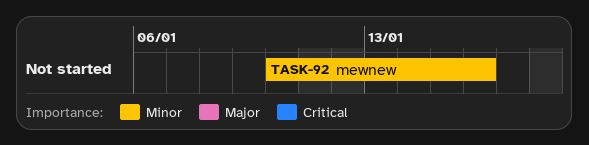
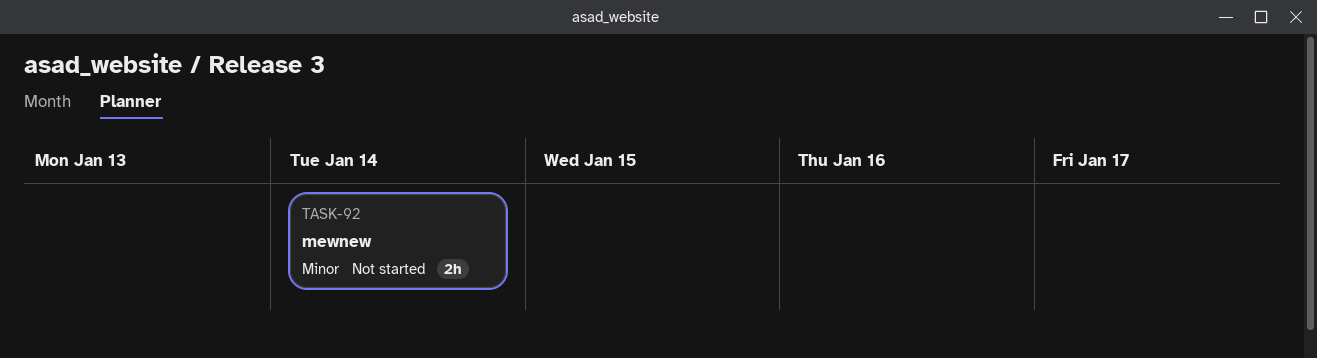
TASK-92, due: Jan 16 -> Jan 14

